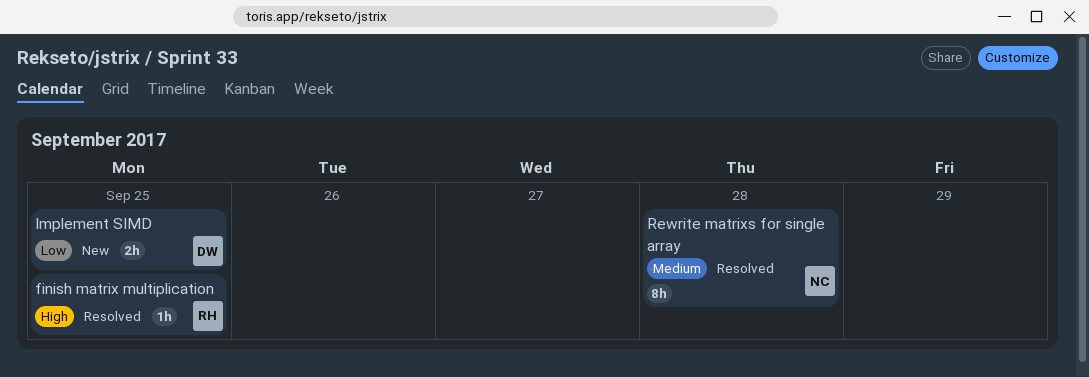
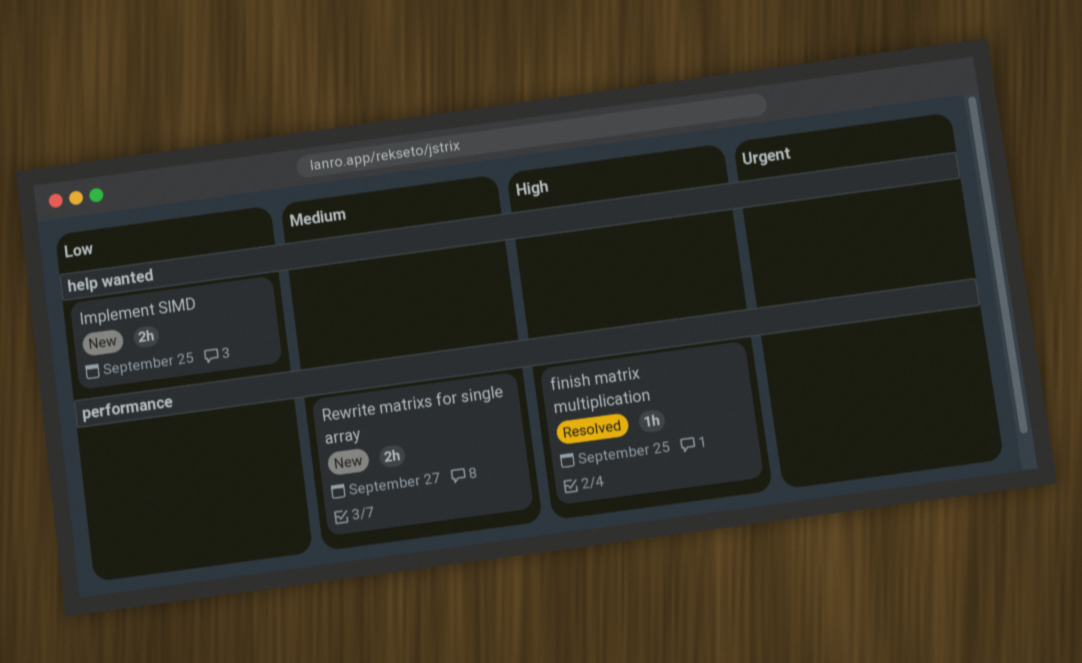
Rewrite matrixs for single array, status: Resolved -> New
Rewrite matrixs for single array, estimate: 8h -> 2h
Rewrite matrixs for single array, due: Sep 28 -> Sep 27

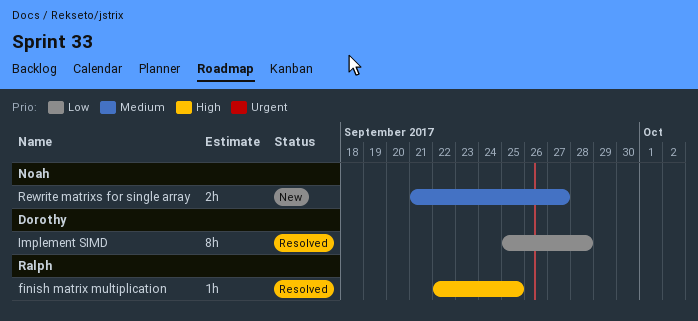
Implement SIMD, status: New -> Resolved
Implement SIMD, estimate: 2h -> 8h
Implement SIMD, due: Sep 25 -> Sep 28

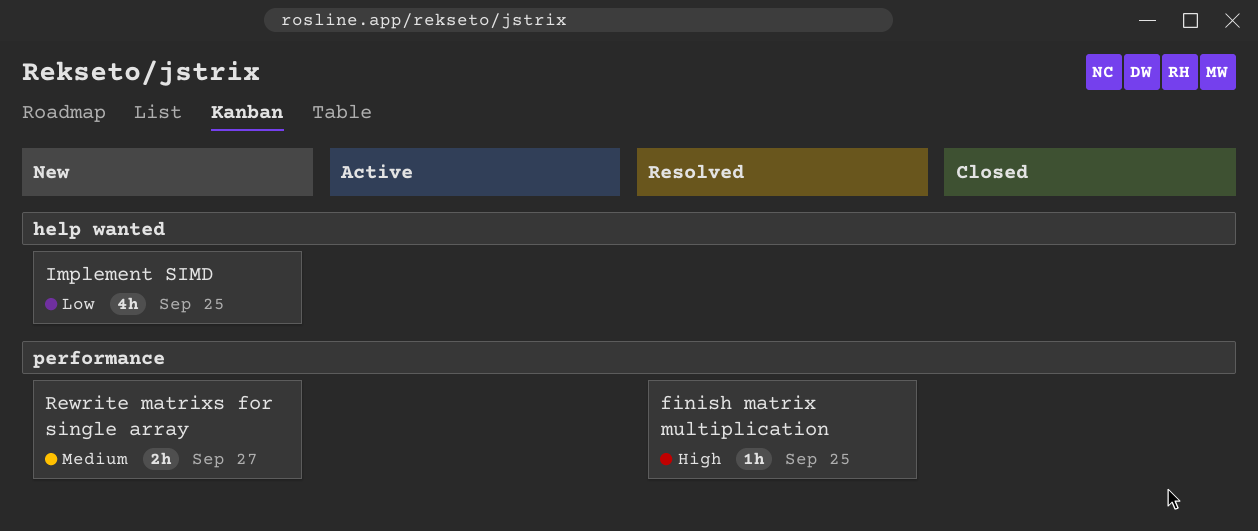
Implement SIMD, status: Resolved -> New
Implement SIMD, estimate: 8h -> 4h
Implement SIMD, due: Sep 28 -> Sep 25

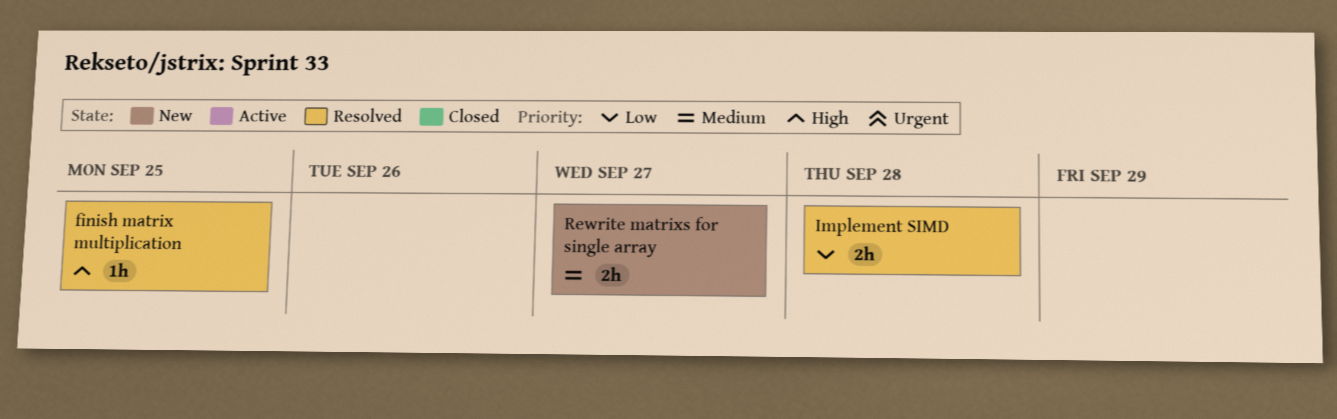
Implement SIMD, status: New -> Resolved
Implement SIMD, estimate: 4h -> 2h
Implement SIMD, due: Sep 25 -> Sep 28

